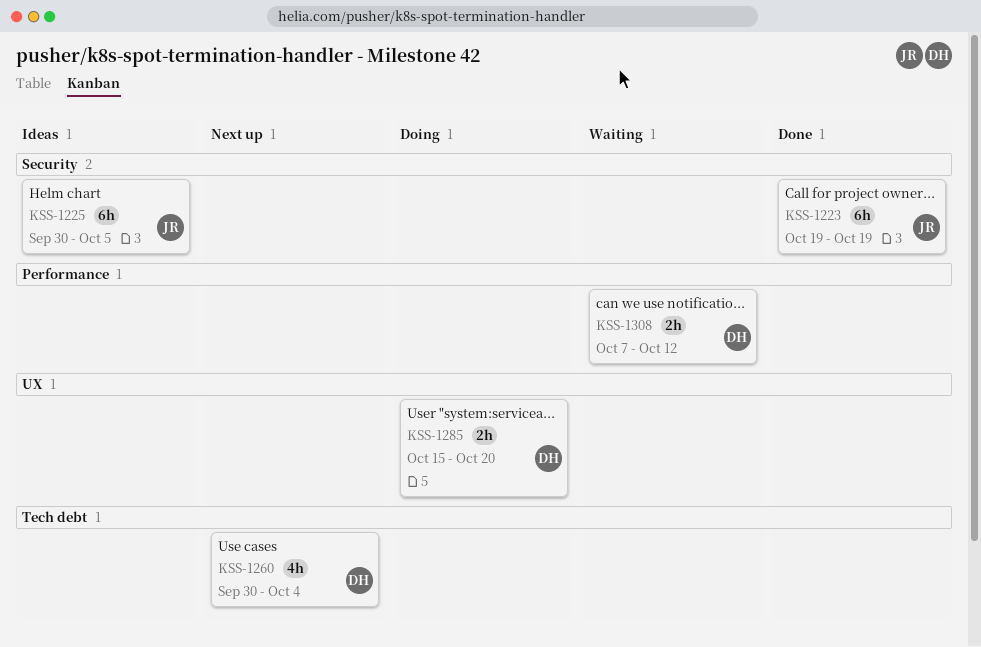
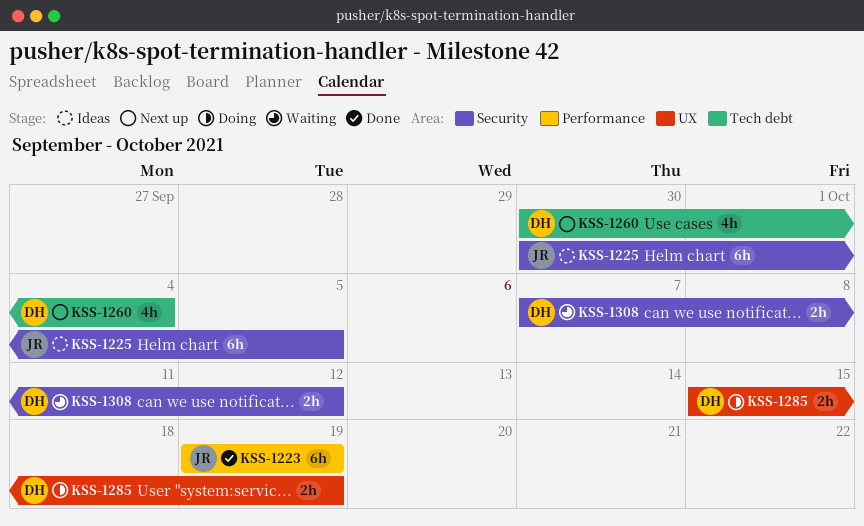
KSS-1223, label: Security -> Performance
KSS-1285, due: Oct 20 -> Oct 19
KSS-1308, label: Performance -> Security

